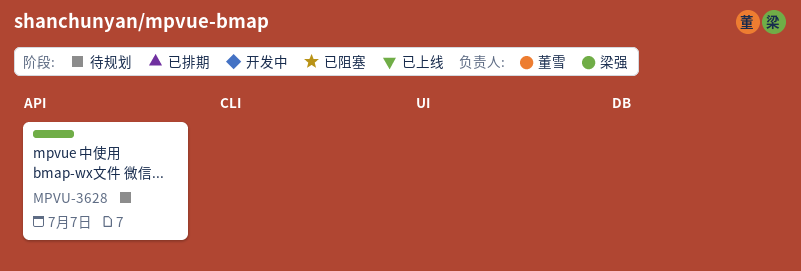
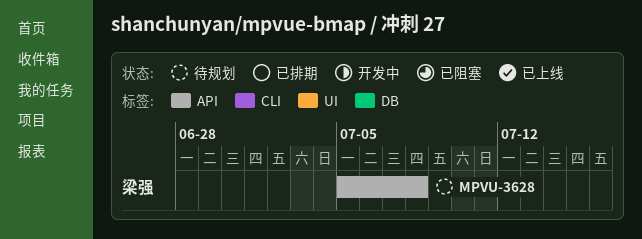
MPVU-3628, due: Jul 7 -> Jul 8

